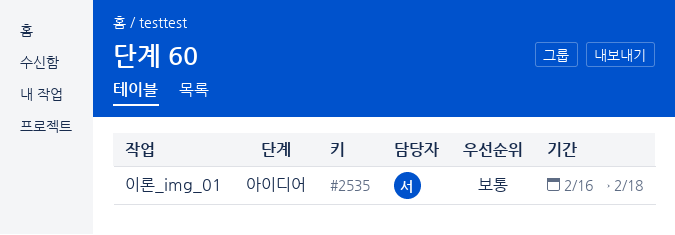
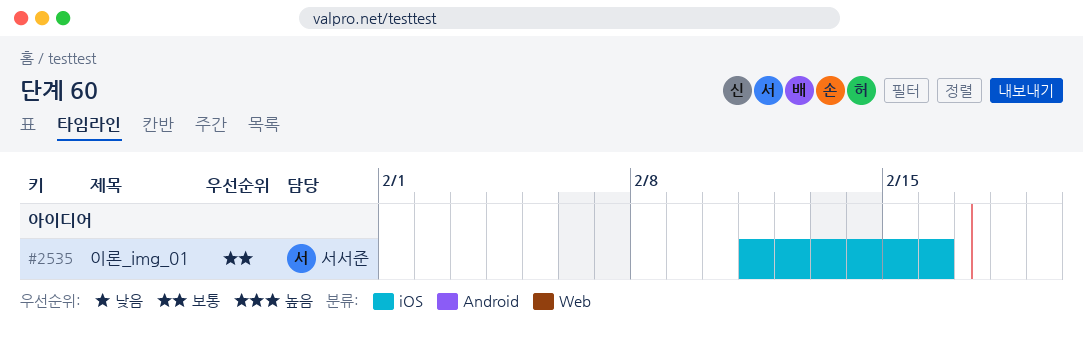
#2535, start: Feb 16 -> Feb 11
#2535, due: Feb 18 -> Feb 16

